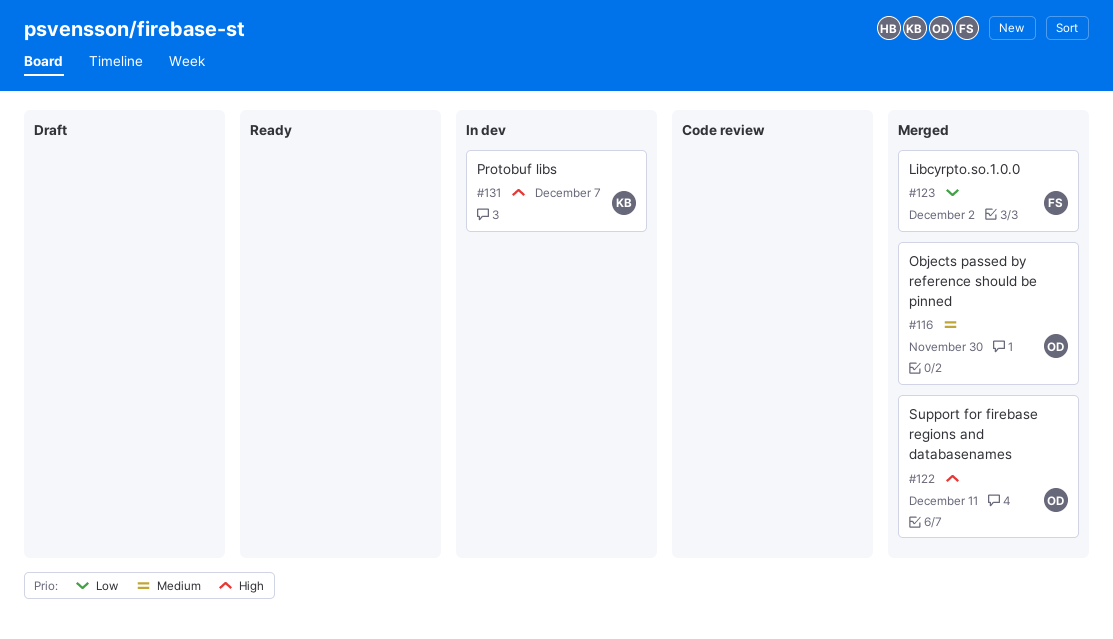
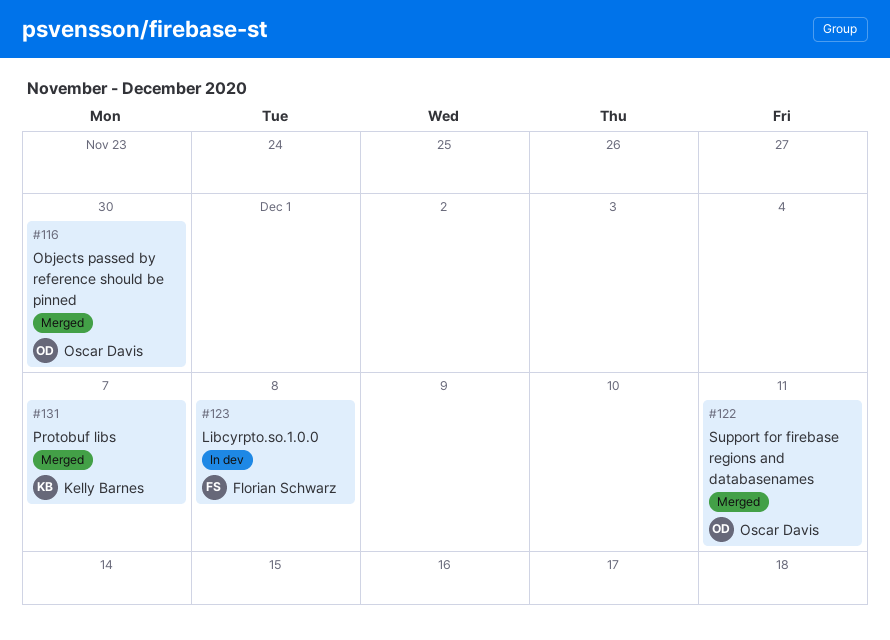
#123, status: Merged -> In dev
#123, due: Dec 2 -> Dec 8
#131, status: In dev -> Merged

